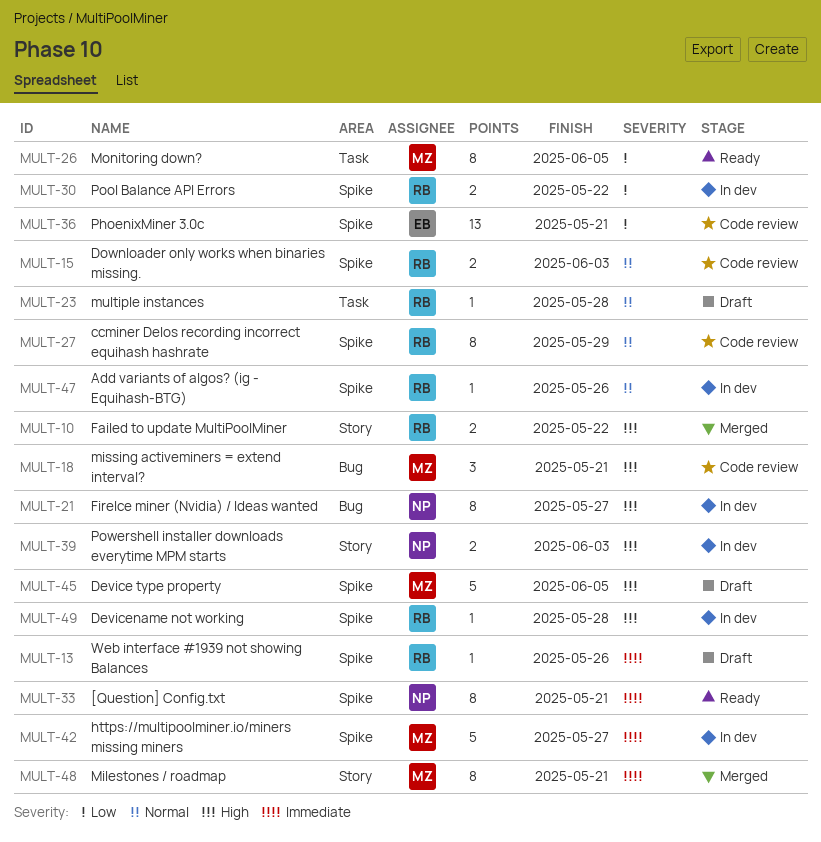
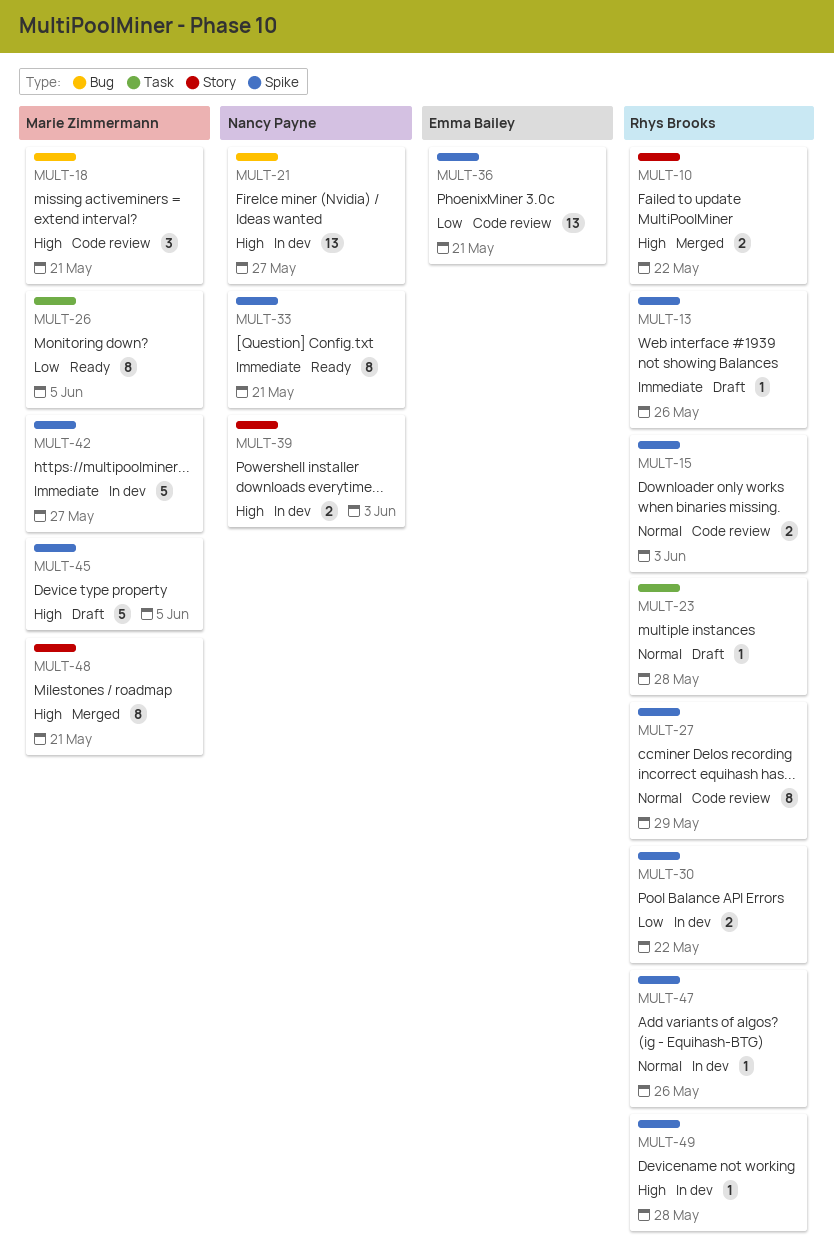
MULT-21, estimate: 8 -> 13
MULT-48, priority: Immediate -> High

